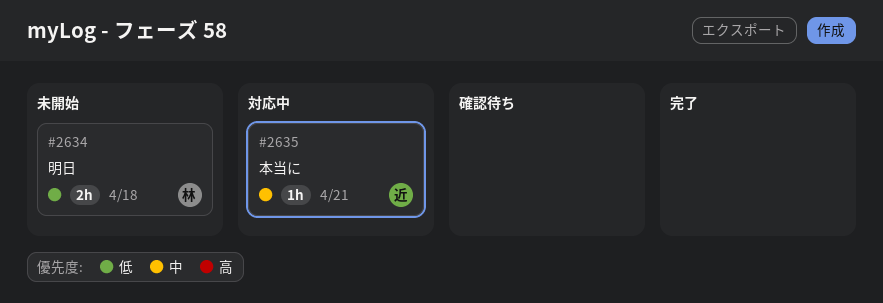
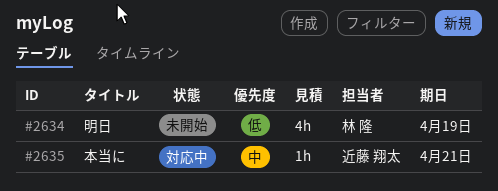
#2634, estimate: 2h -> 4h
#2634, due: Apr 18 -> Apr 19

